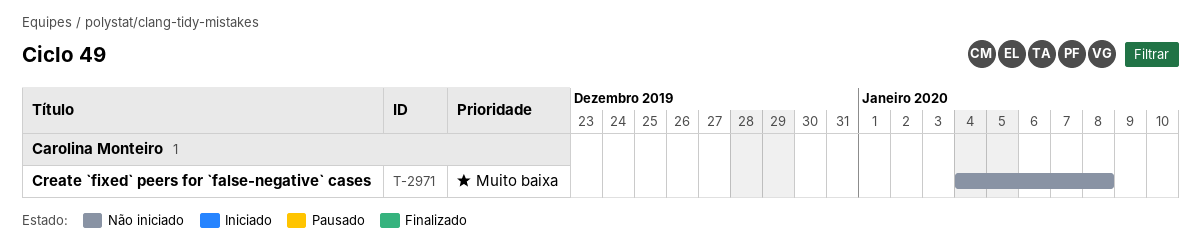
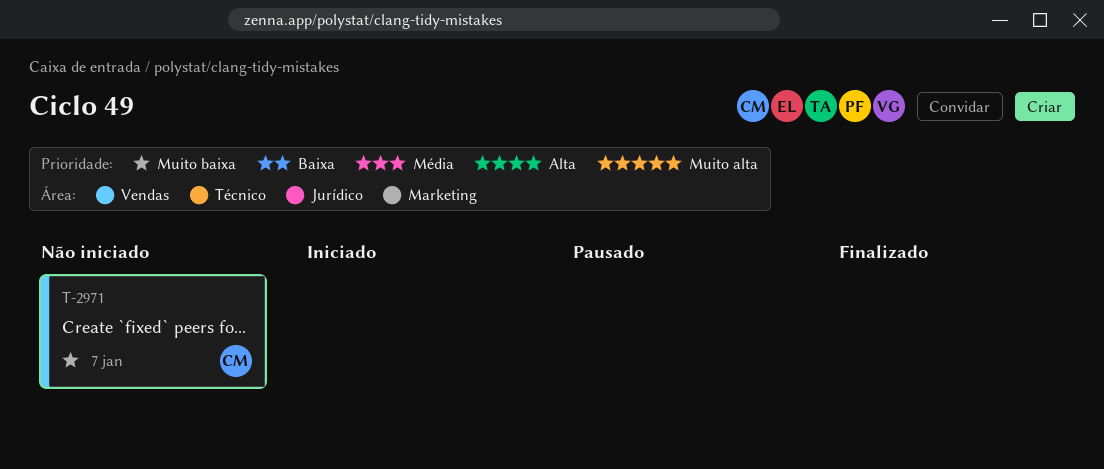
T-2971, due: Jan 8 -> Jan 7

